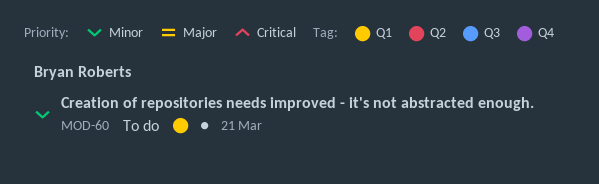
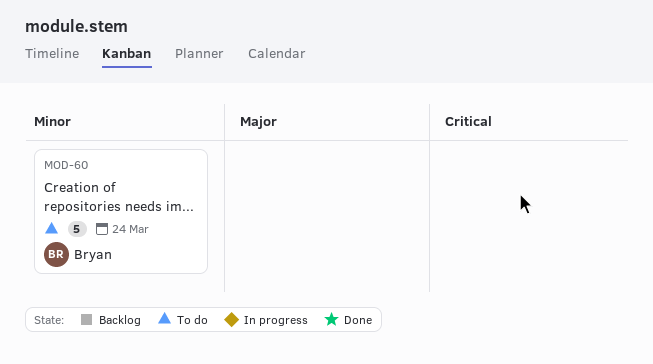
MOD-60, estimate: 1 -> 5
MOD-60, due: Mar 21 -> Mar 24

